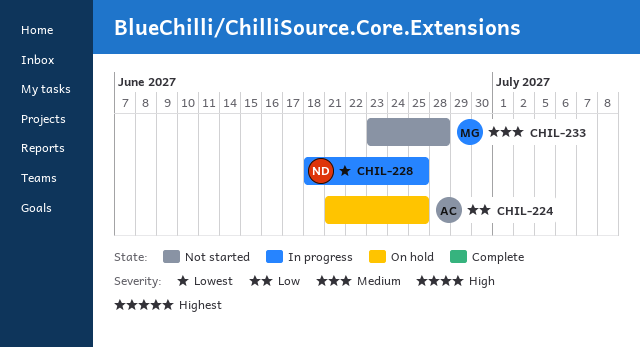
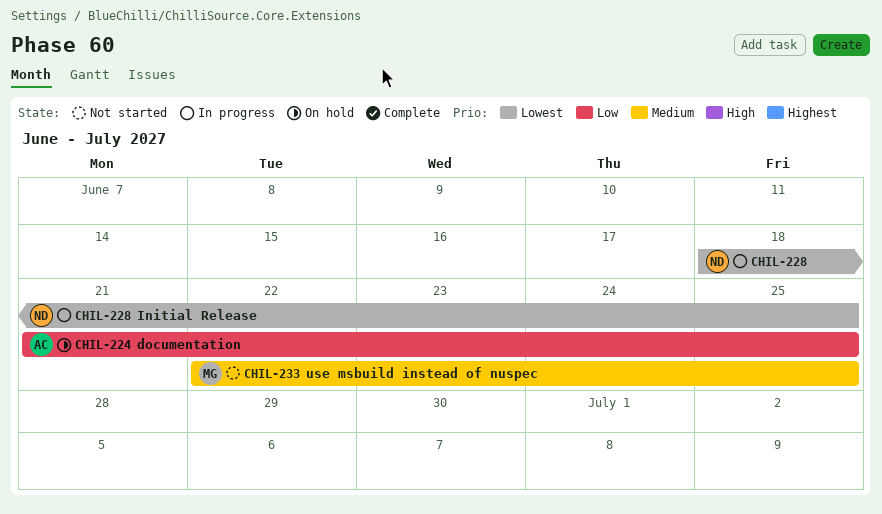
CHIL-233, start: Jun 23 -> Jun 22
CHIL-233, due: Jun 28 -> Jun 25

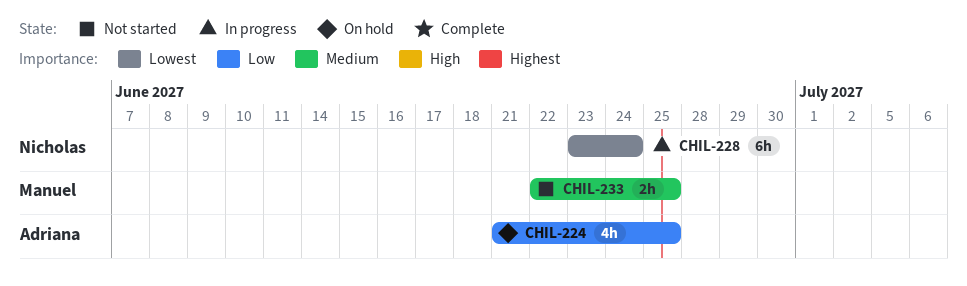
CHIL-228, start: Jun 18 -> Jun 23
CHIL-228, due: Jun 25 -> Jun 24

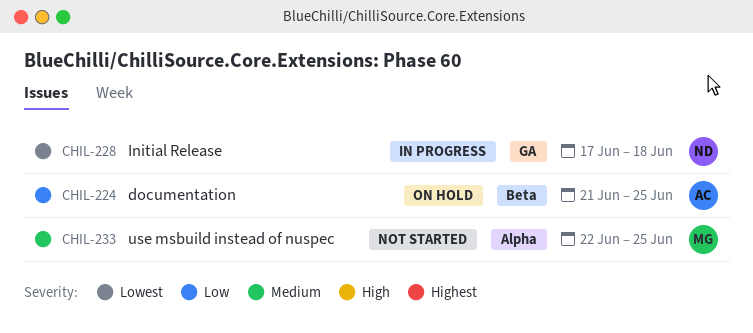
CHIL-228, start: Jun 23 -> Jun 17
CHIL-228, due: Jun 24 -> Jun 18

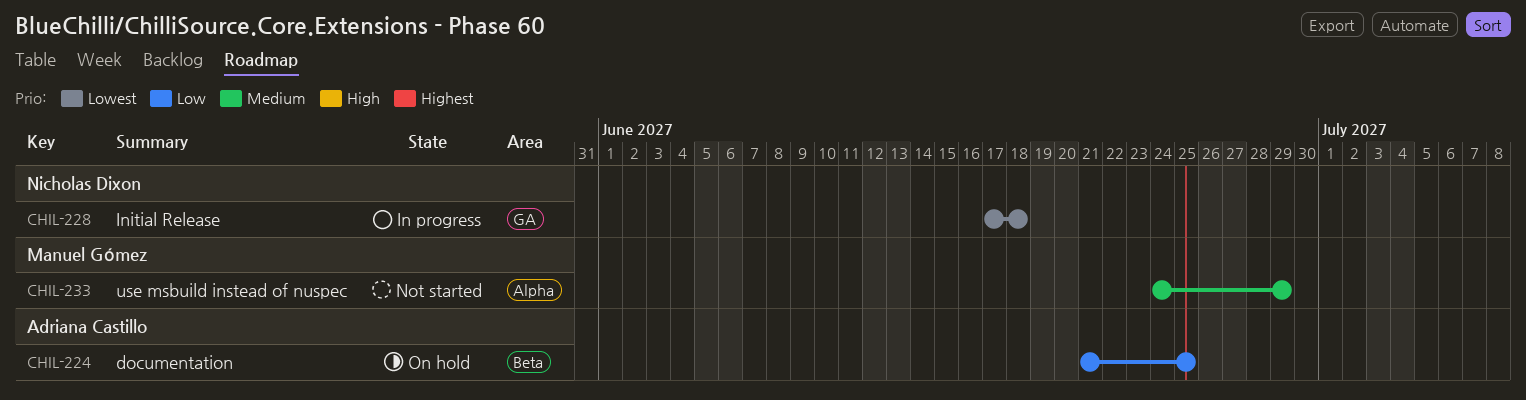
CHIL-233, start: Jun 22 -> Jun 24
CHIL-233, due: Jun 25 -> Jun 29

